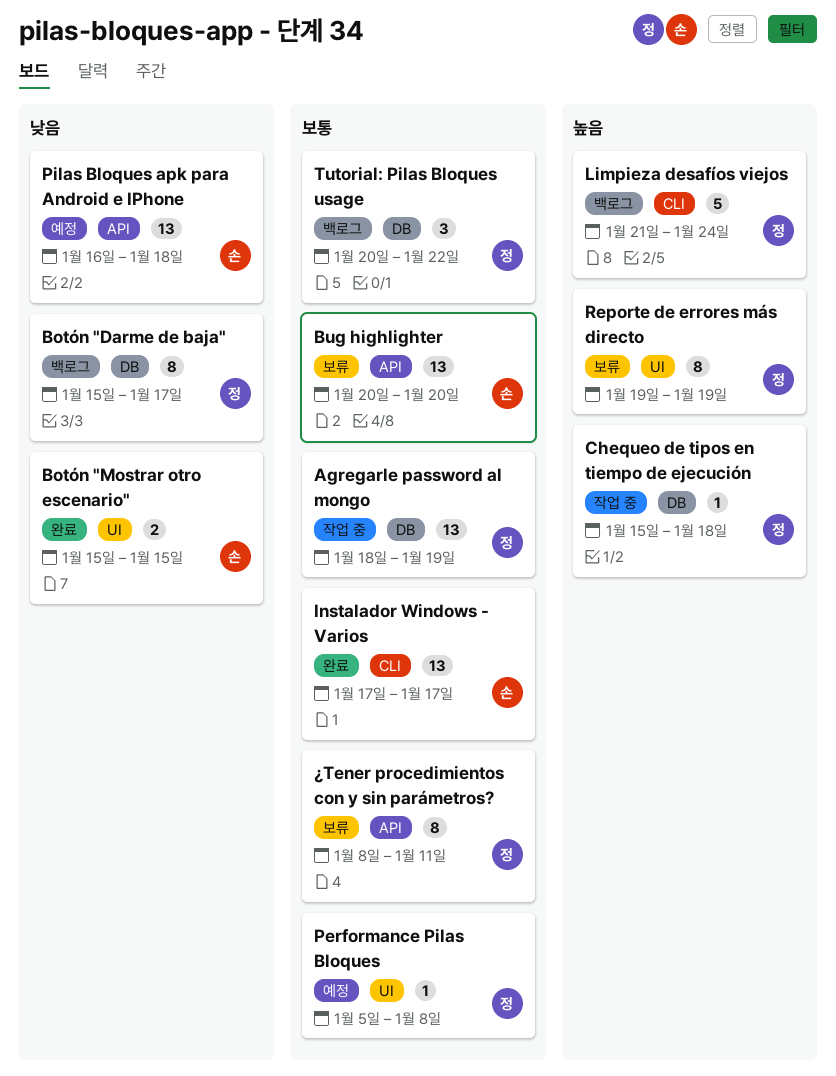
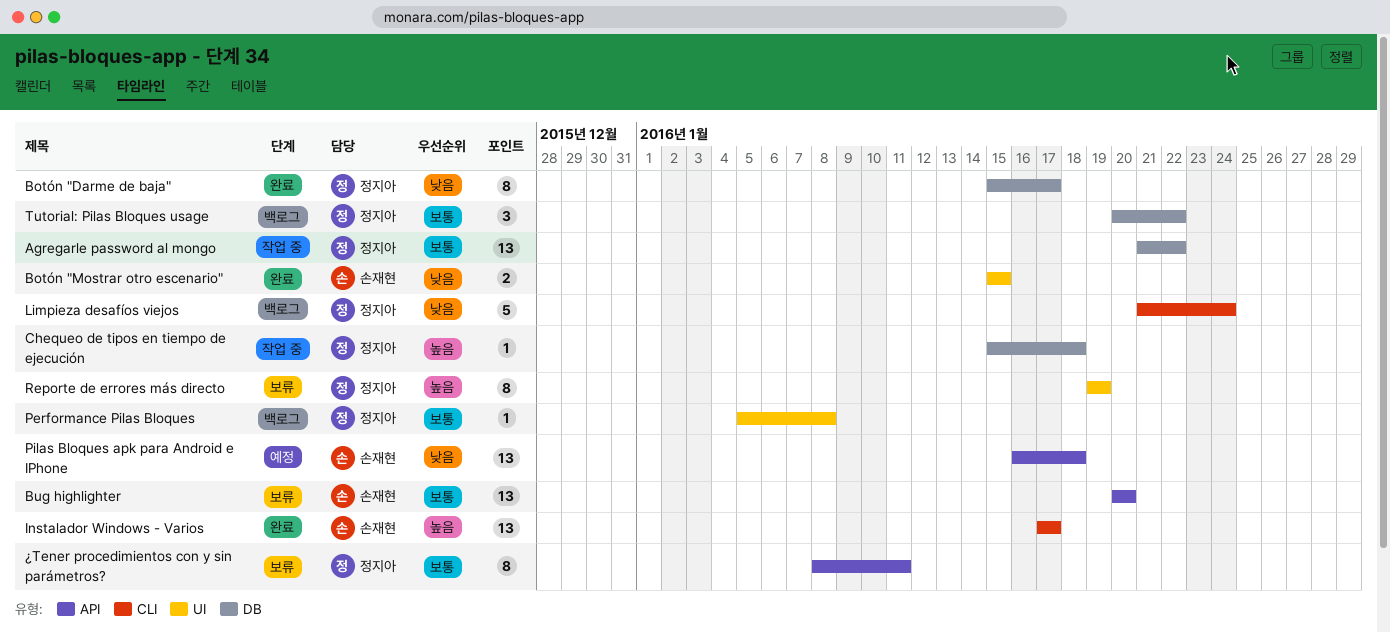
Agregarle password al mongo, start: Jan 18 -> Jan 21
Agregarle password al mongo, due: Jan 19 -> Jan 22
Botón "Darme de baja", status: 백로그 -> 완료
Instalador Windows - Varios, priority: 보통 -> 높음
Limpieza desafíos viejos, priority: 높음 -> 낮음
Performance Pilas Bloques, status: 예정 -> 백로그

